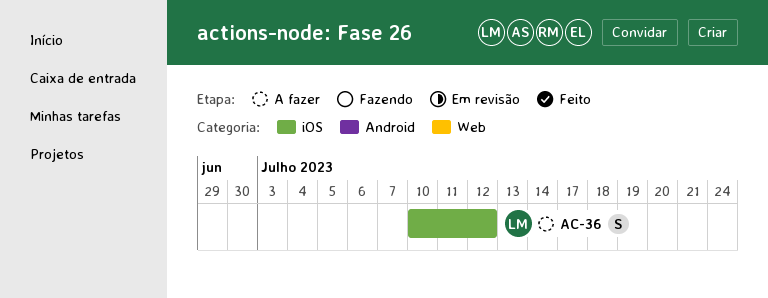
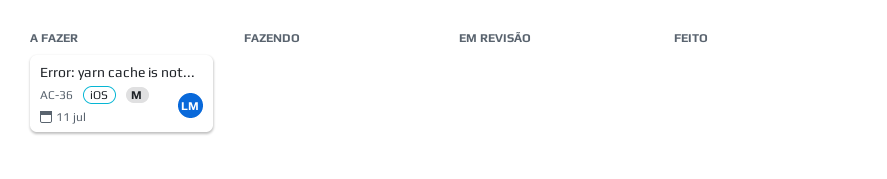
AC-36, estimate: S -> M
AC-36, due: Jul 12 -> Jul 11

